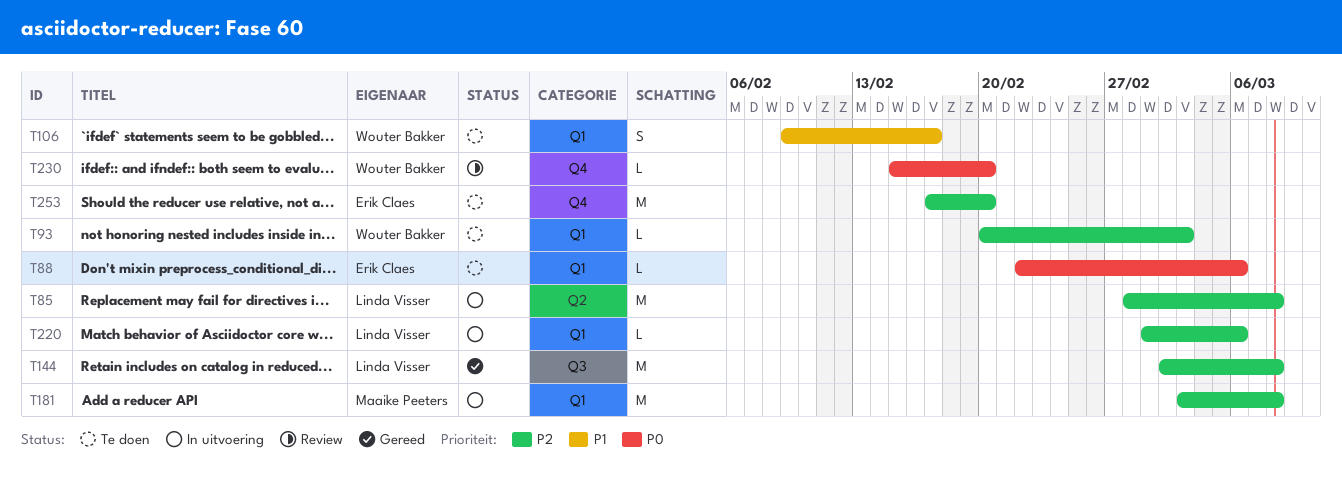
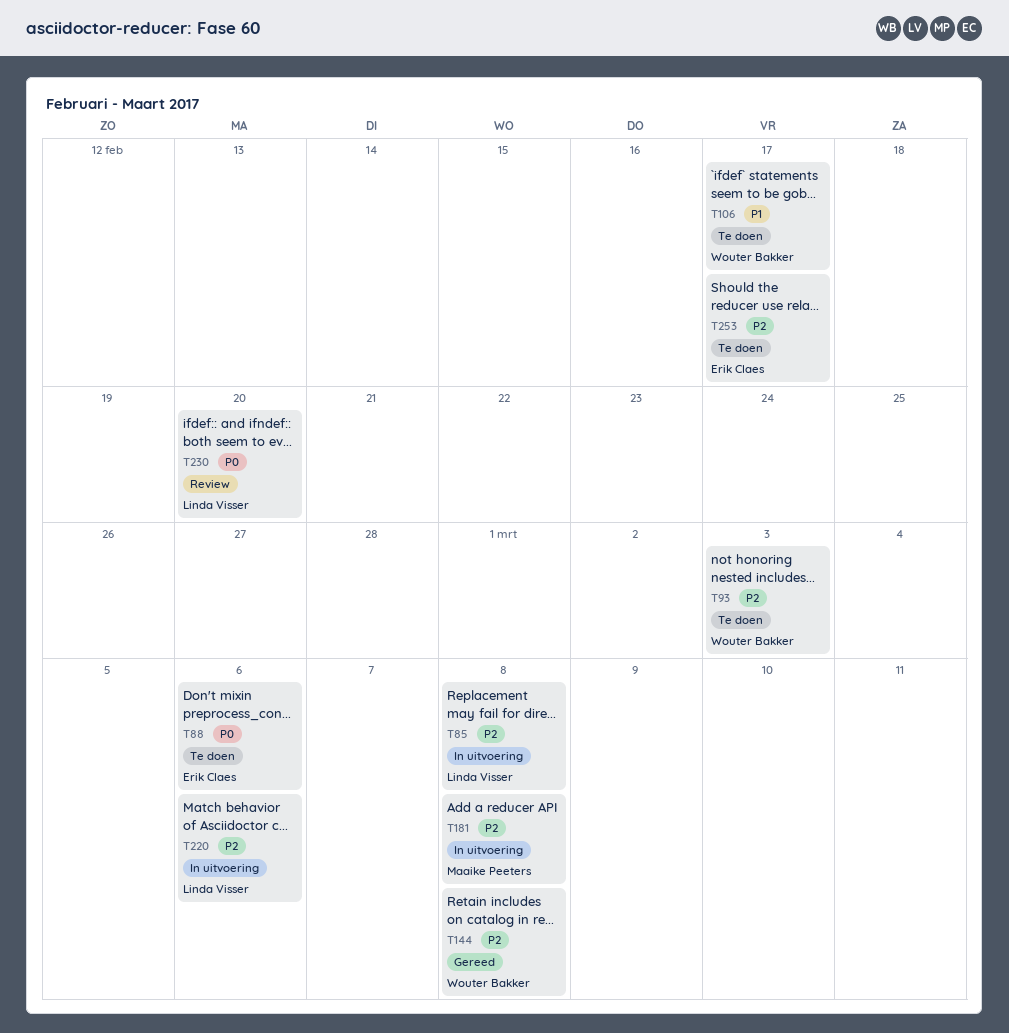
T144, owner: Linda Visser -> Wouter Bakker
T230, owner: Wouter Bakker -> Linda Visser
T253, due: Feb 20 -> Feb 17

